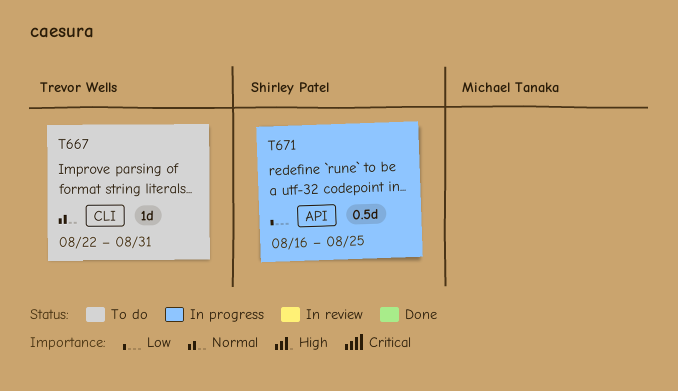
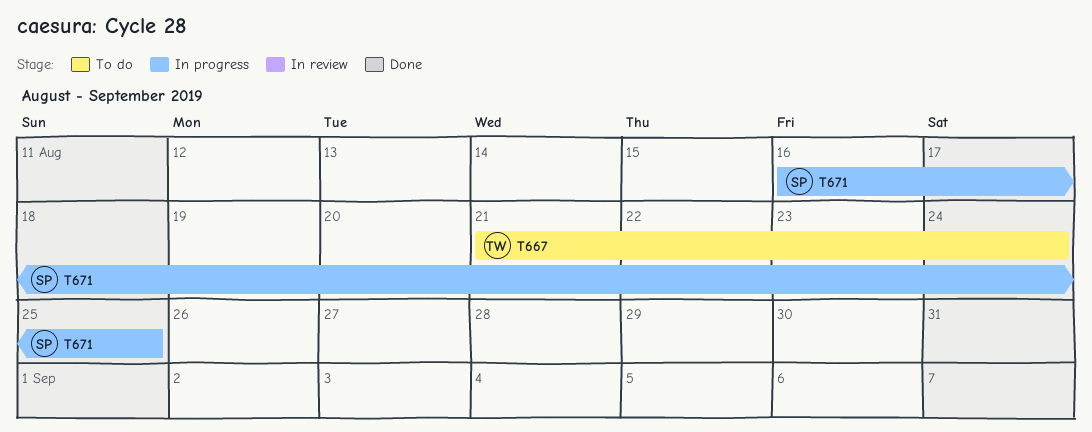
T667, start: Aug 22 -> Aug 21
T667, due: Aug 31 -> Aug 24

